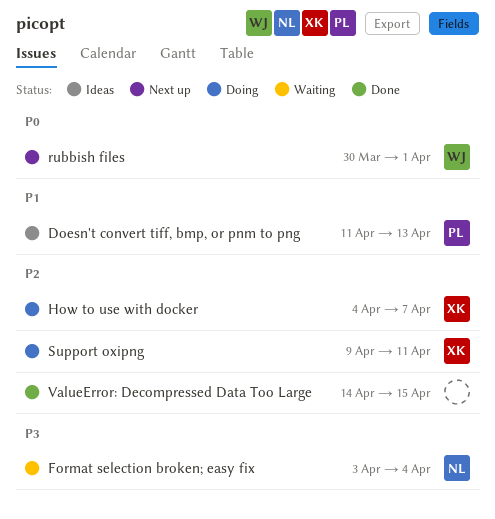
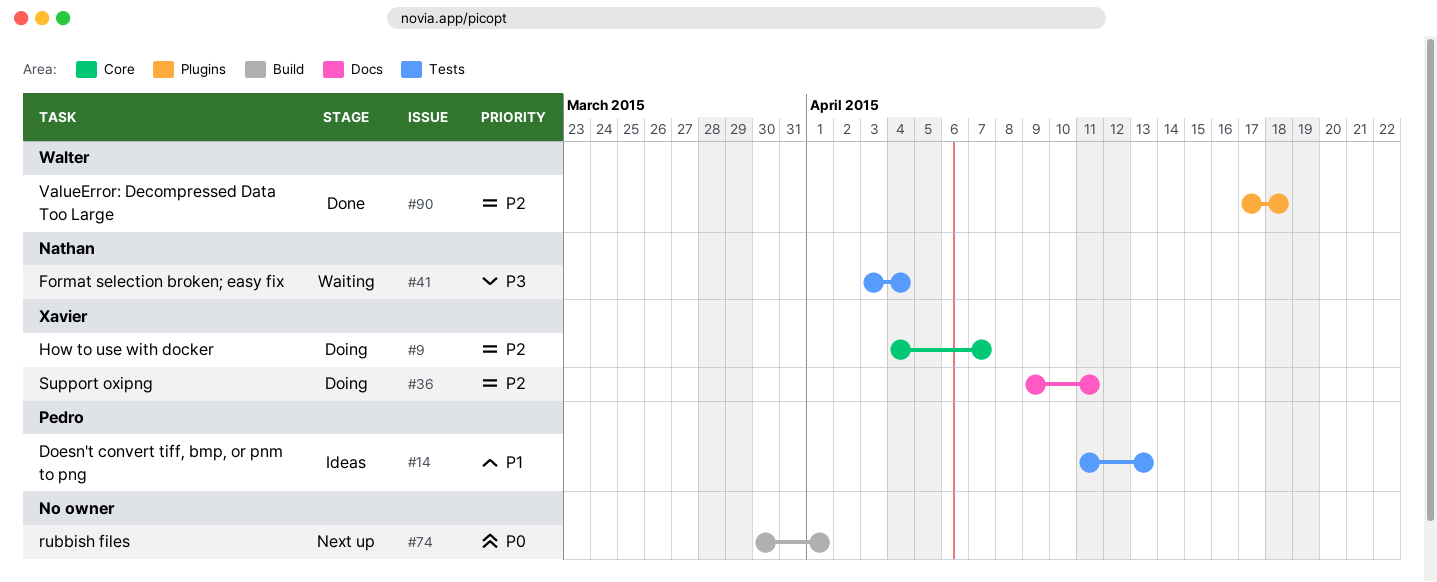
rubbish files, owner: Walter -> none
ValueError: Decompressed Data Too Large, owner: none -> Walter
ValueError: Decompressed Data Too Large, start: Apr 14 -> Apr 17
ValueError: Decompressed Data Too Large, due: Apr 15 -> Apr 18

